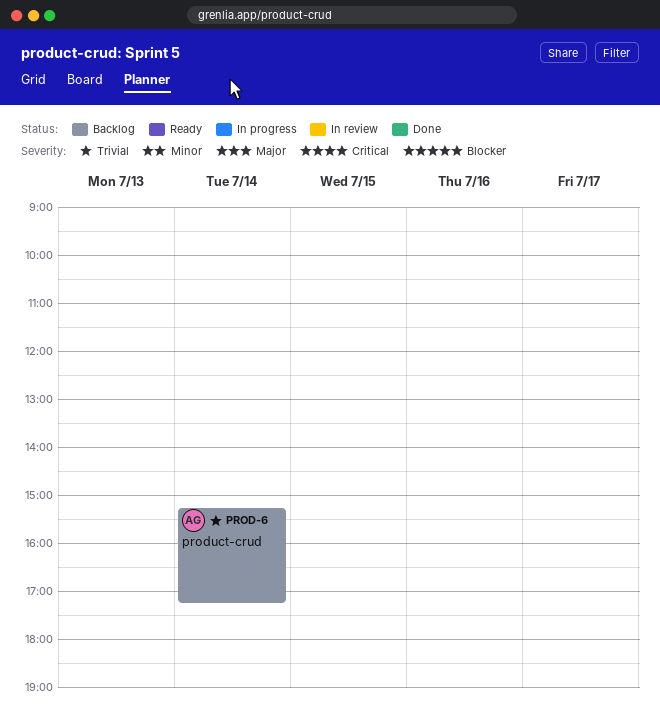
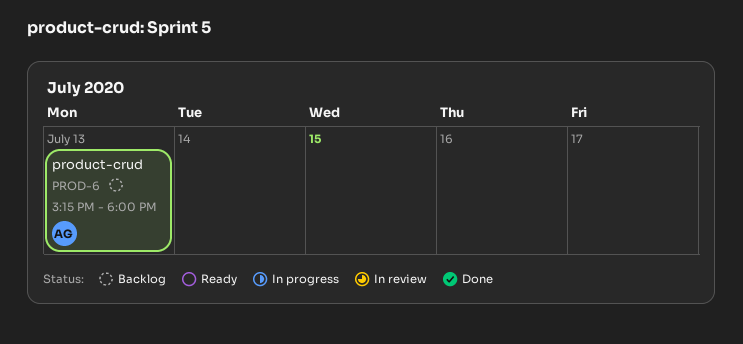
PROD-6, day: Jul 14 -> Jul 13
PROD-6, ends: 17:15 -> 18:00

